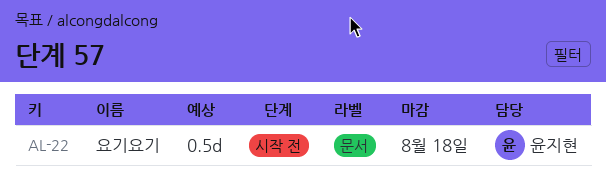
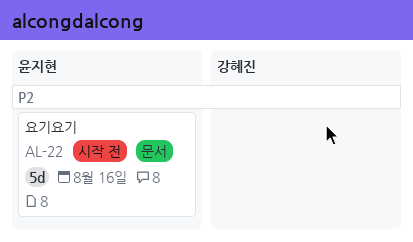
AL-22, estimate: 0.5d -> 5d
AL-22, due: Aug 18 -> Aug 16

